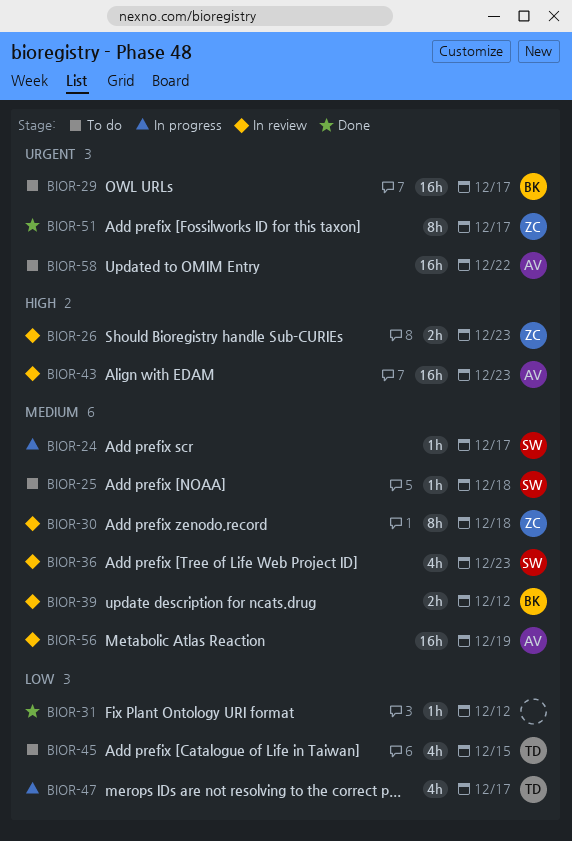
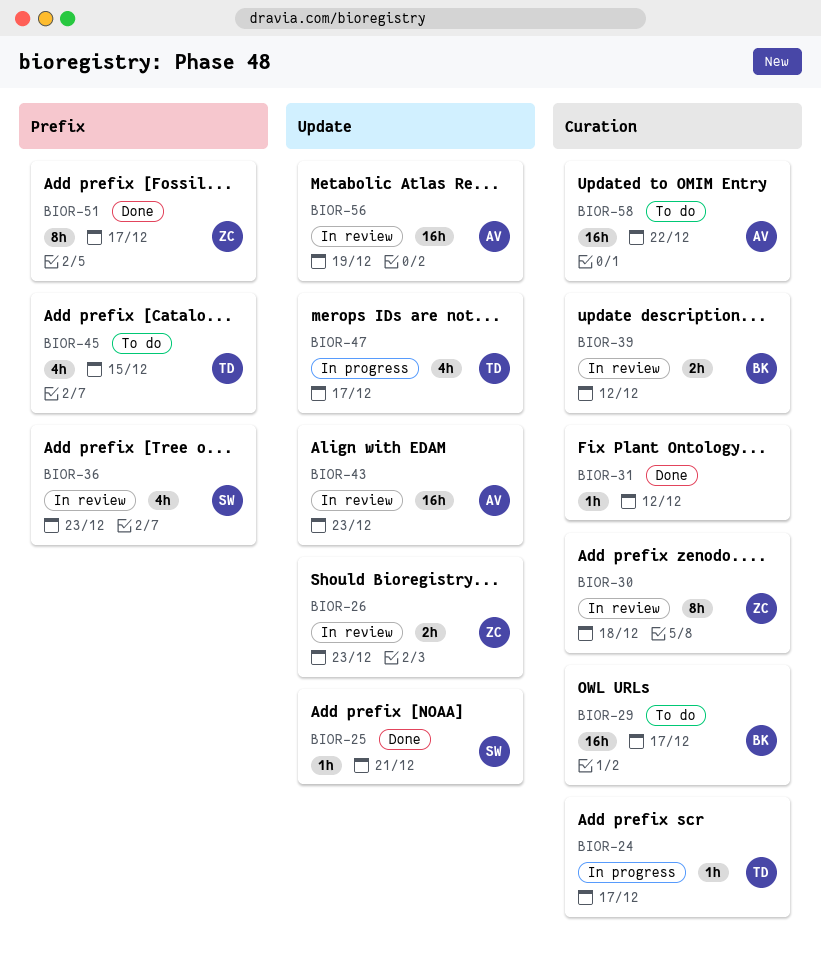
BIOR-24, owner: SW -> TD
BIOR-25, status: To do -> Done
BIOR-25, due: Dec 18 -> Dec 21

